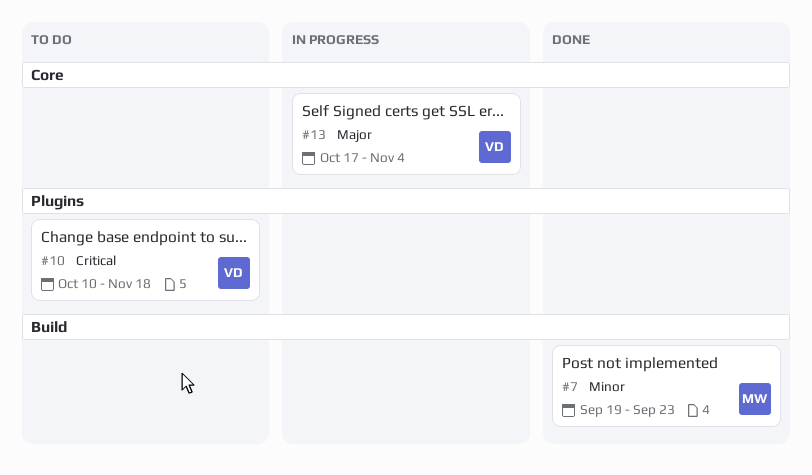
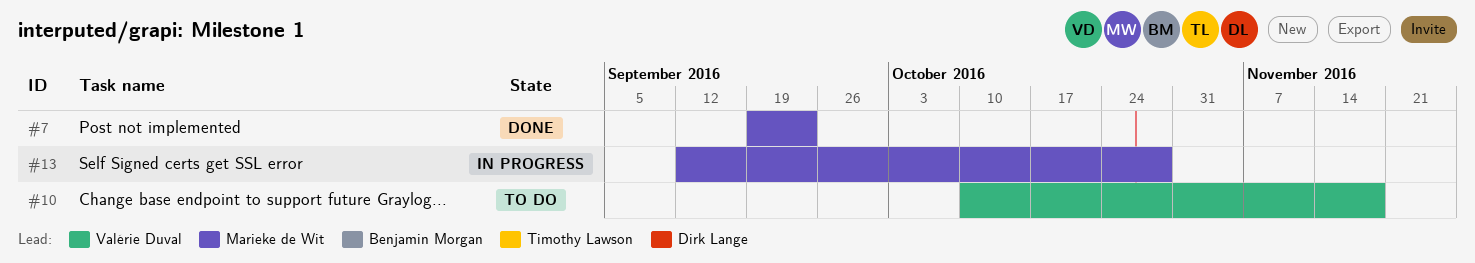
#13, owner: Valérie Duval -> Marieke de Wit
#13, start: Oct 17 -> Sep 12
#13, due: Nov 4 -> Oct 28

